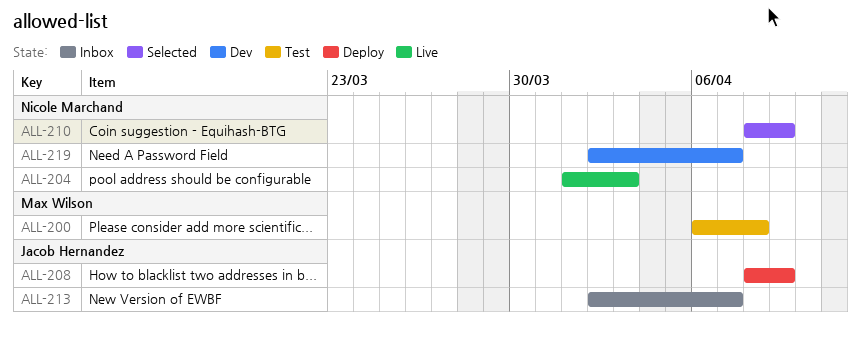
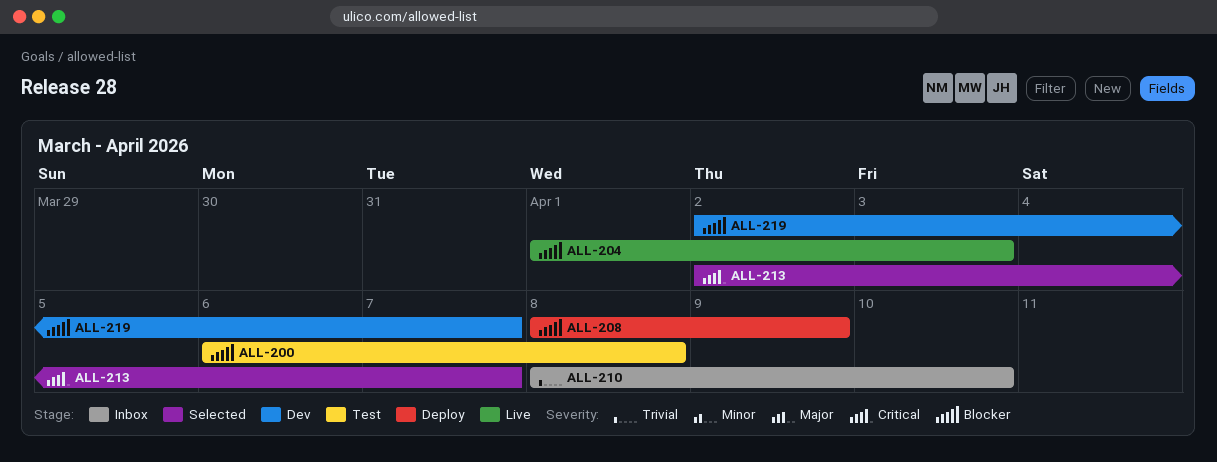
ALL-210, status: Selected -> Inbox
ALL-210, due: Apr 9 -> Apr 10
ALL-213, status: Inbox -> Selected

